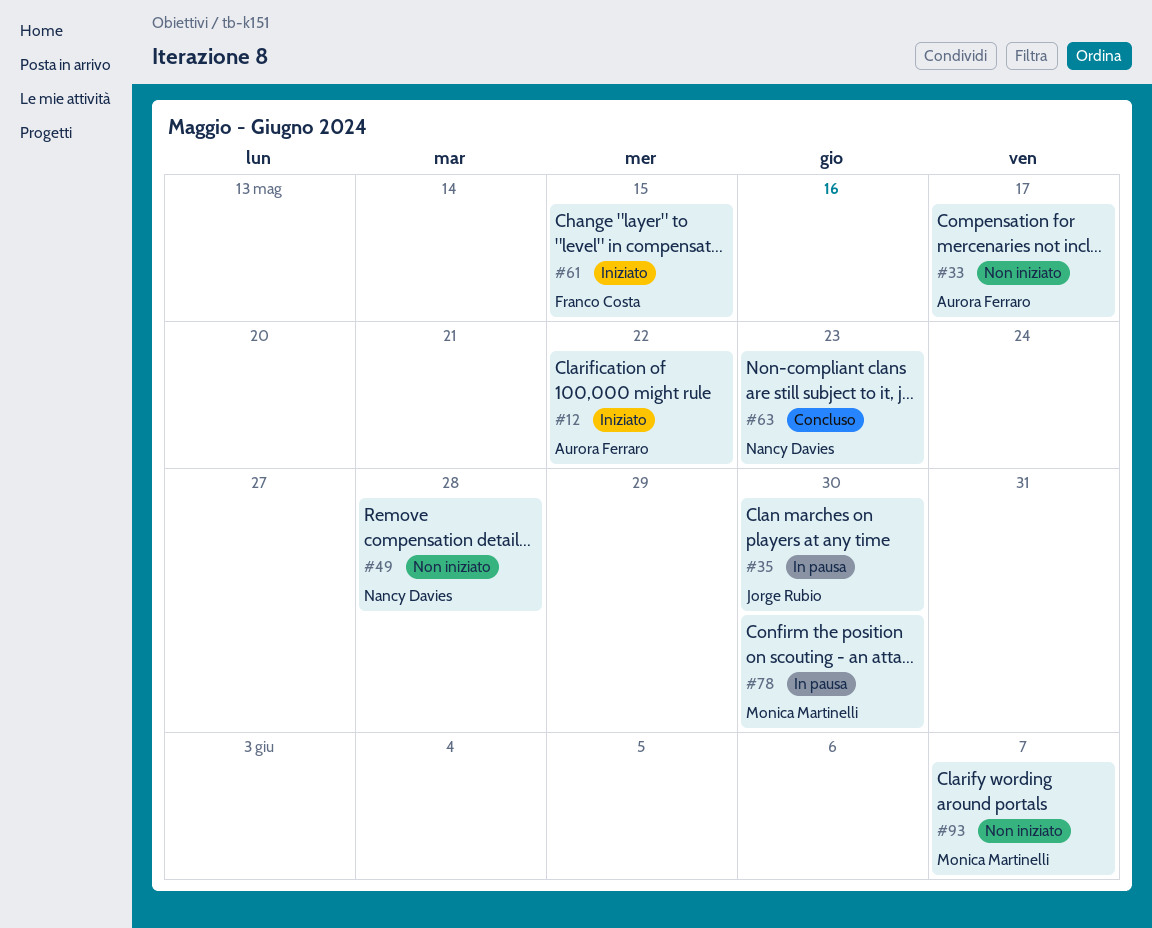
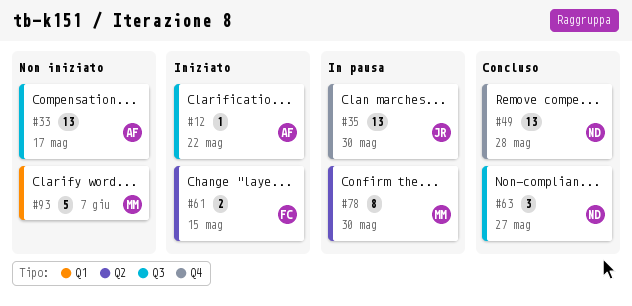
#49, status: Non iniziato -> Concluso
#63, due: May 23 -> May 27

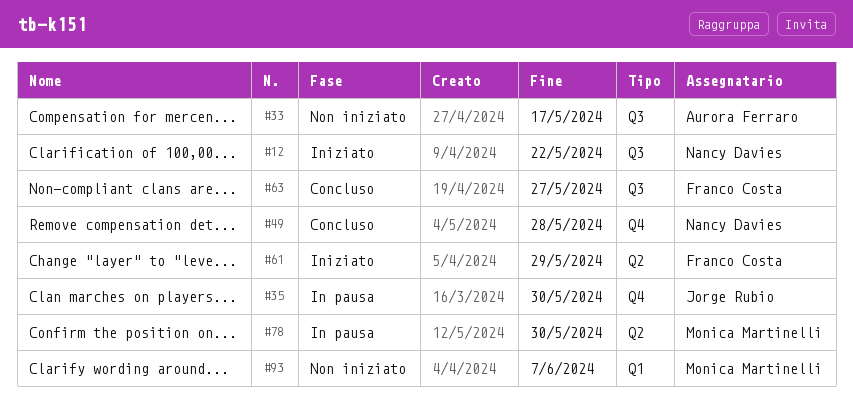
#12, owner: Aurora Ferraro -> Nancy Davies
#61, due: May 15 -> May 29
#63, owner: Nancy Davies -> Franco Costa

